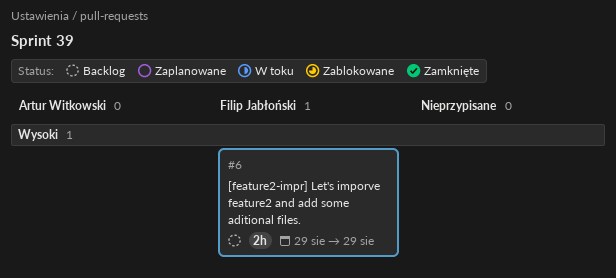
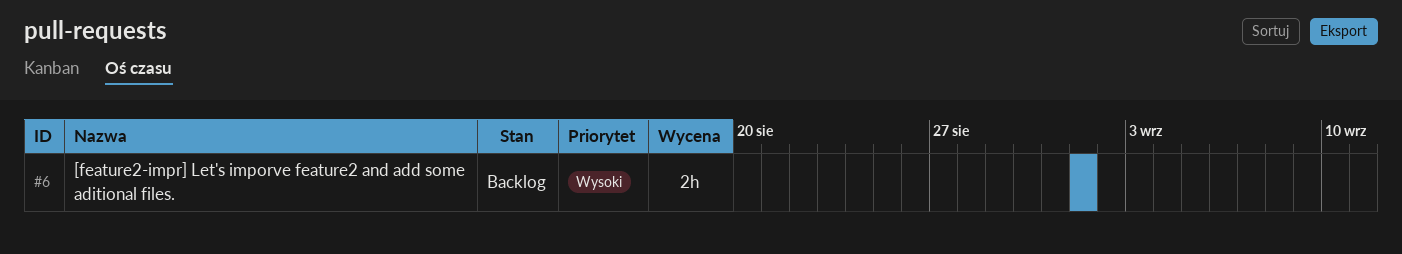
#6, start: Aug 29 -> Sep 1
#6, due: Aug 29 -> Sep 1

